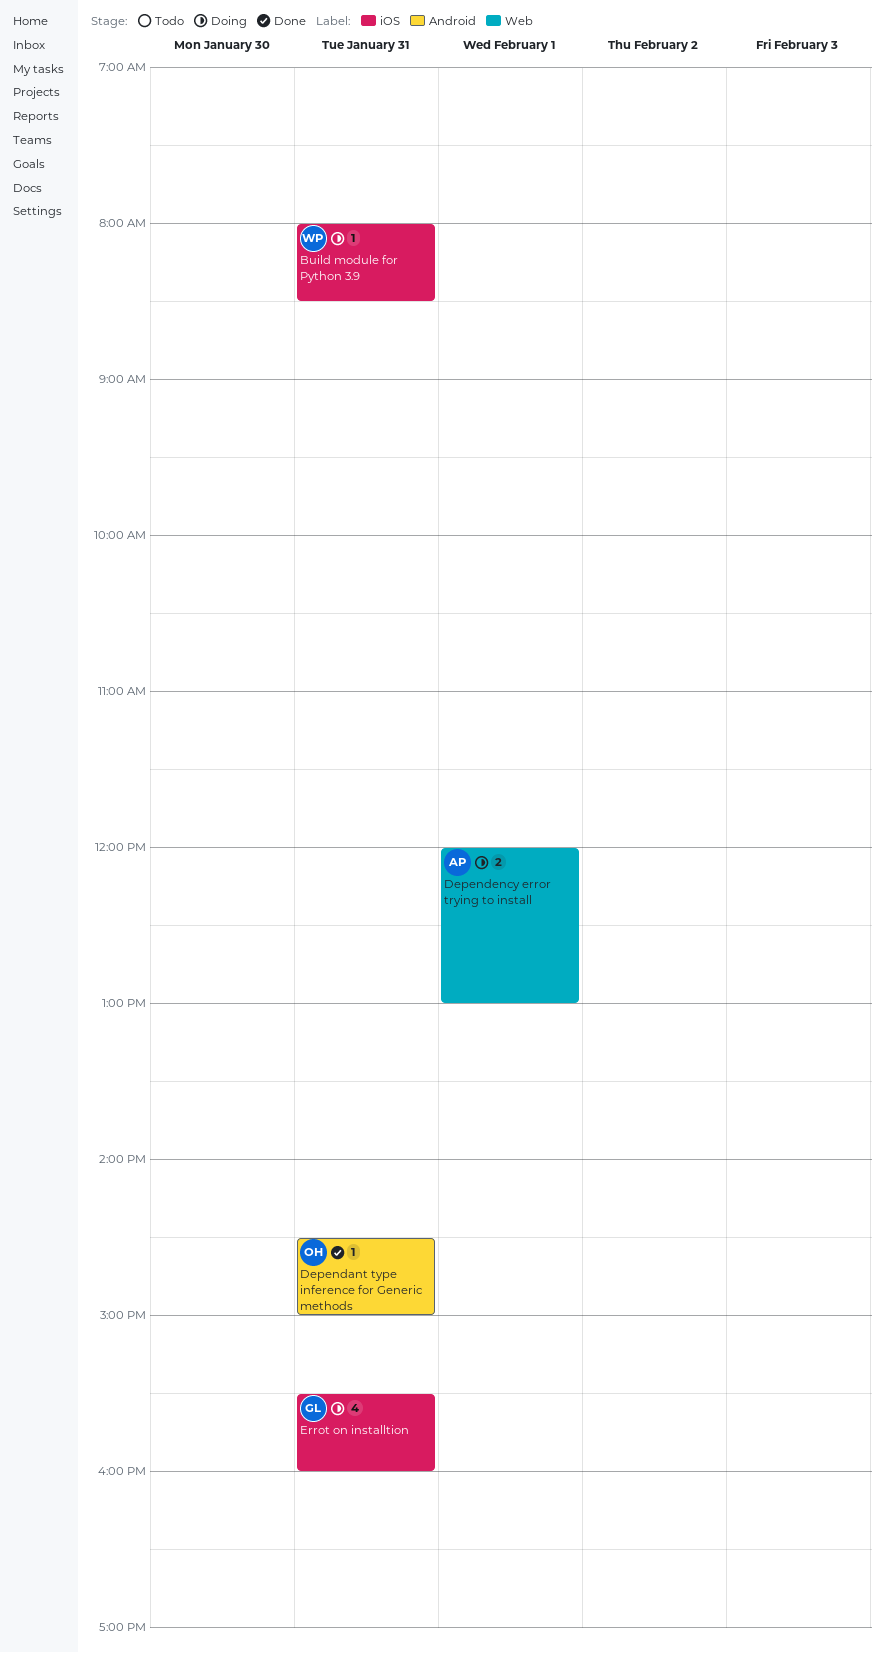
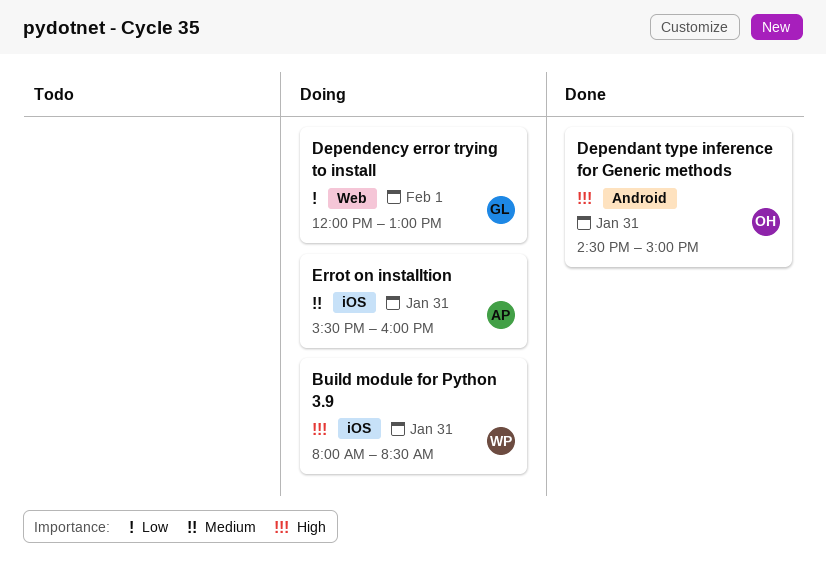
Dependency error trying to install, owner: AP -> GL
Errot on installtion, owner: GL -> AP

